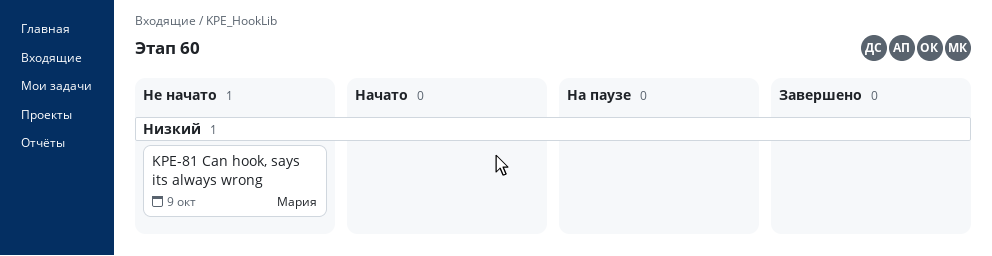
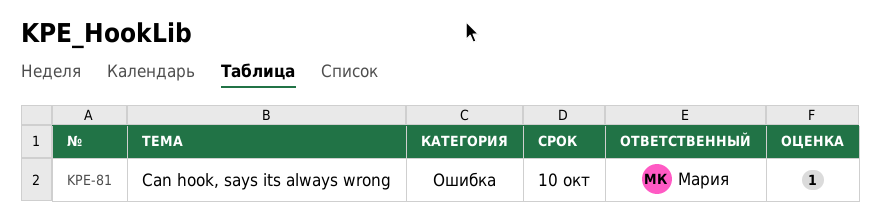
KPE-81, due: Oct 9 -> Oct 10

